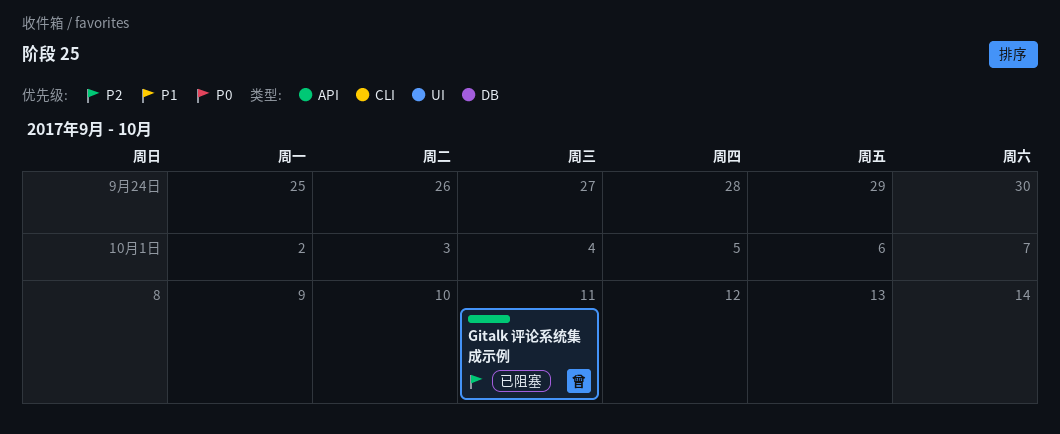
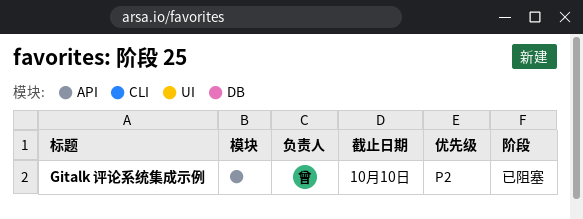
Gitalk 评论系统集成示例, due: Oct 11 -> Oct 10

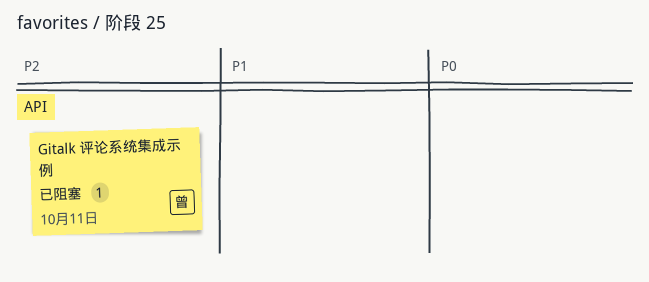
Gitalk 评论系统集成示例, due: Oct 10 -> Oct 11

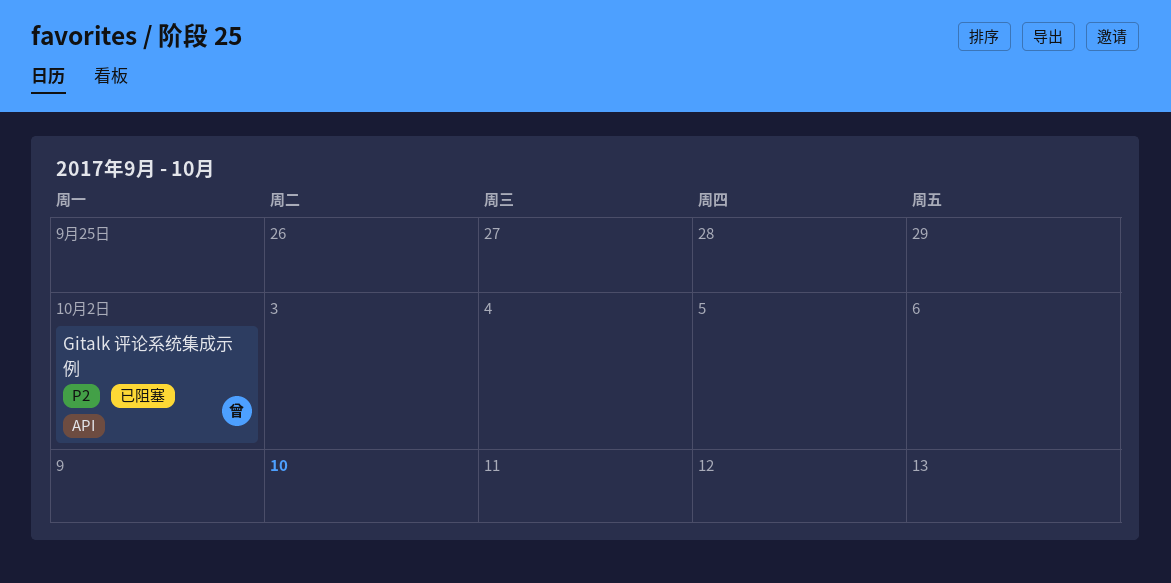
Gitalk 评论系统集成示例, due: Oct 11 -> Oct 2

